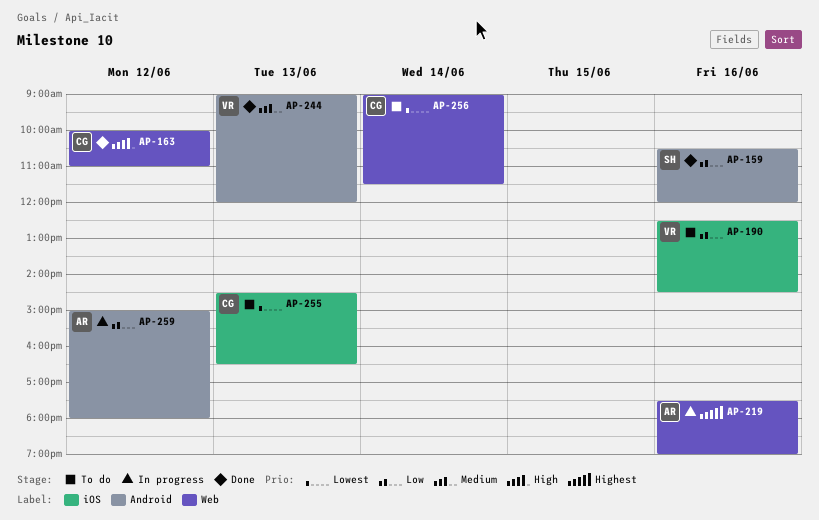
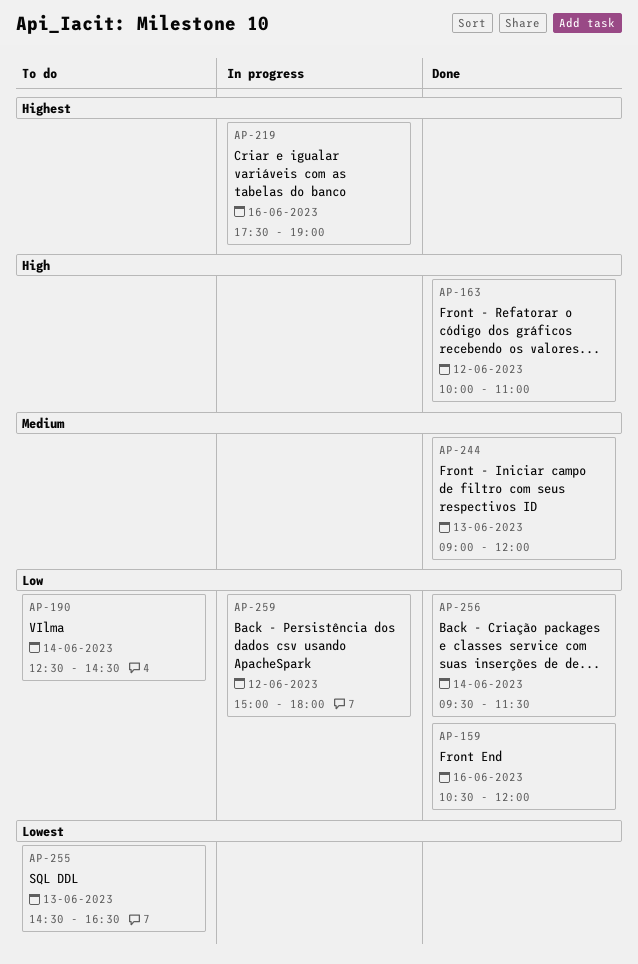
AP-190, day: Jun 16 -> Jun 14
AP-256, status: To do -> Done
AP-256, priority: Lowest -> Low
AP-256, begins: 09:00 -> 09:30

